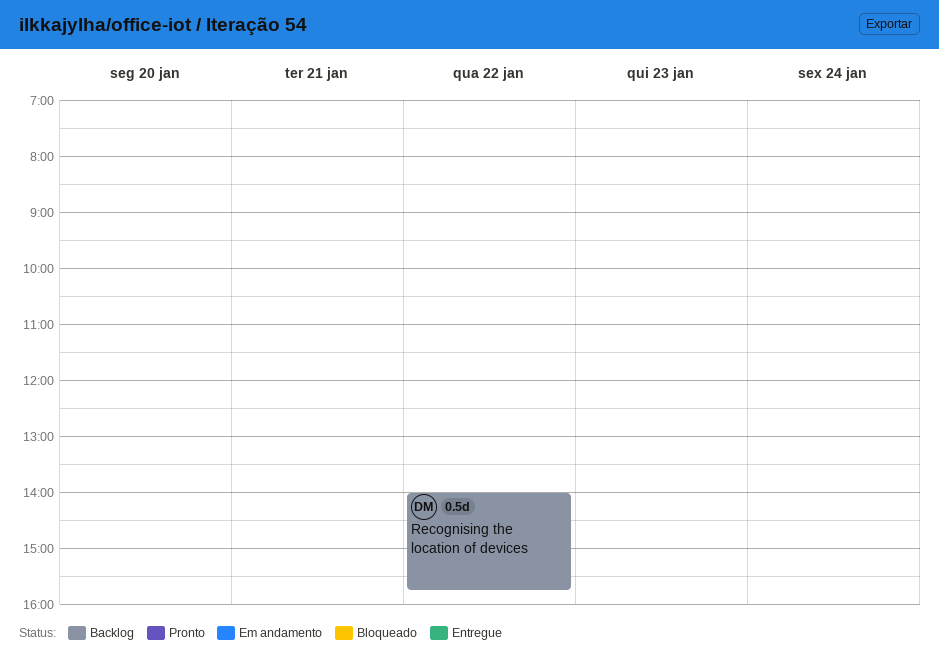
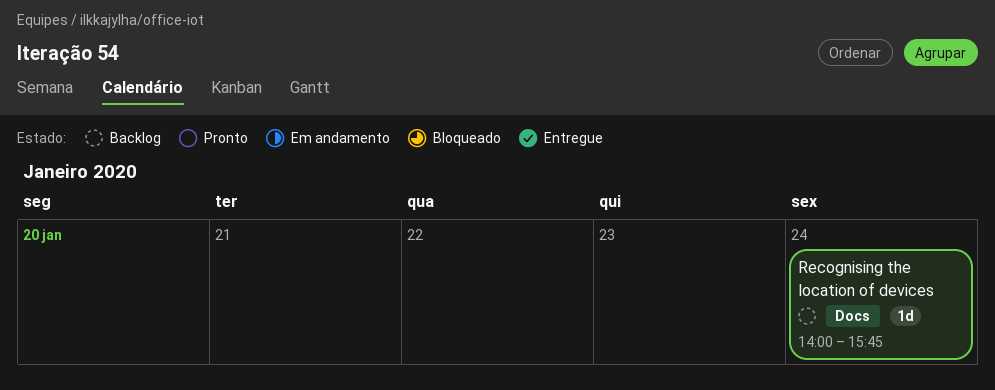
Recognising the location of devices, estimate: 0.5d -> 1d
Recognising the location of devices, day: Jan 22 -> Jan 24

